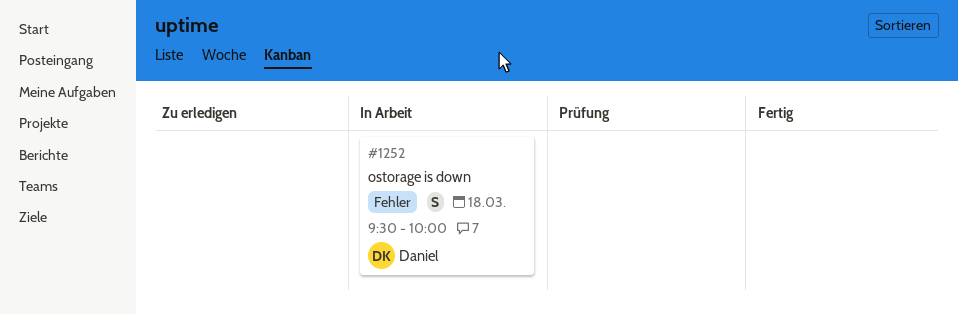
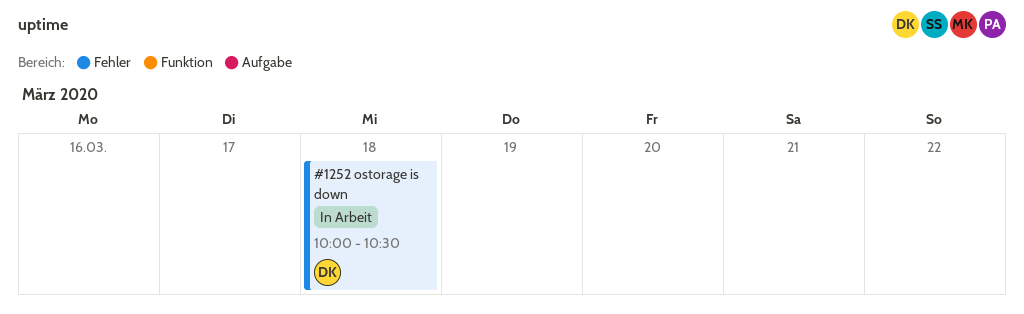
#1252, begins: 09:30 -> 10:00
#1252, ends: 10:00 -> 10:30

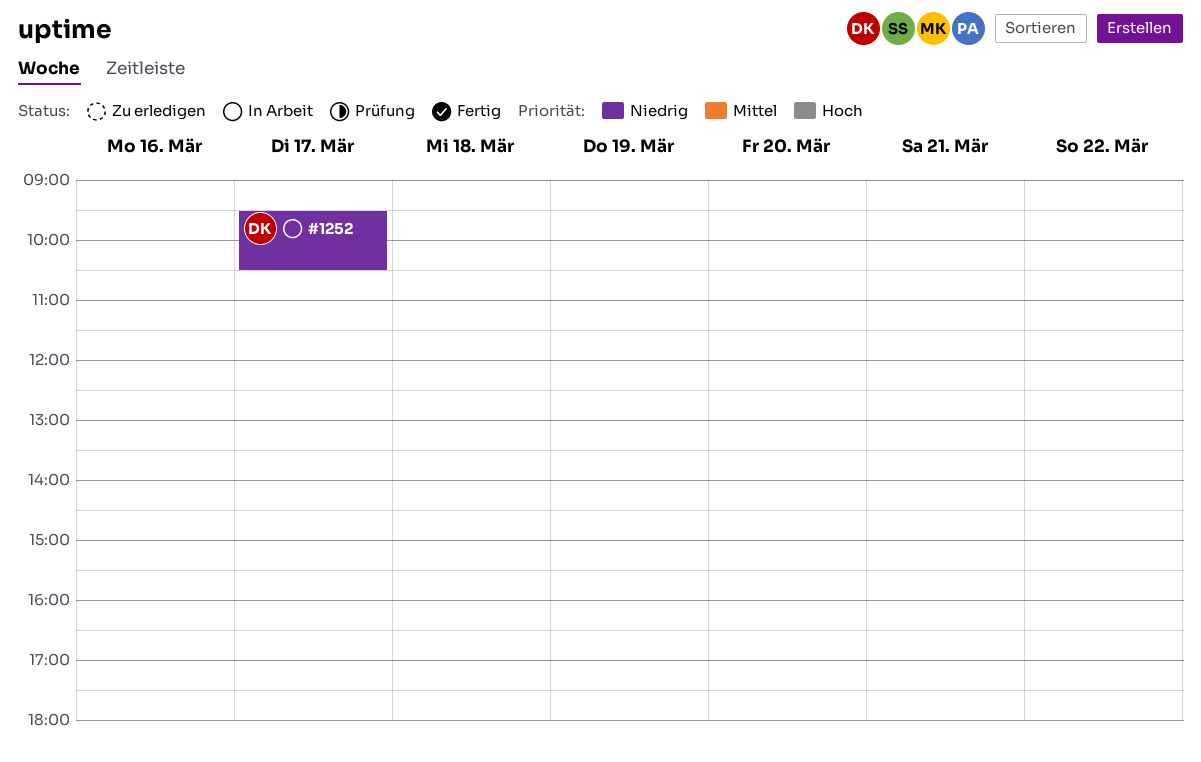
#1252, day: Mar 18 -> Mar 17
#1252, begins: 10:00 -> 09:30

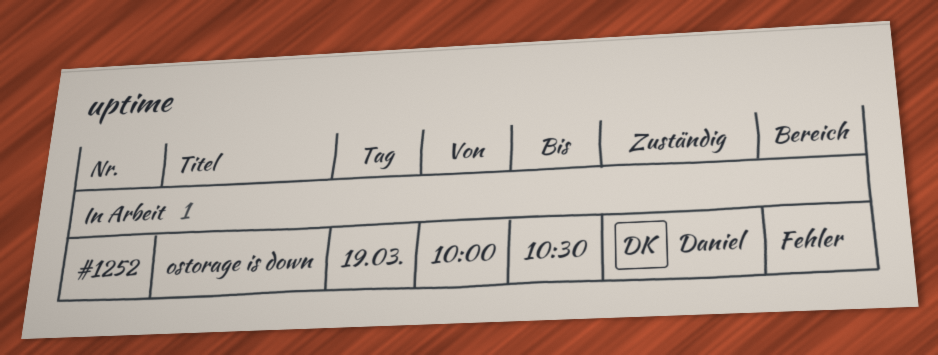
#1252, day: Mar 17 -> Mar 19
#1252, begins: 09:30 -> 10:00

